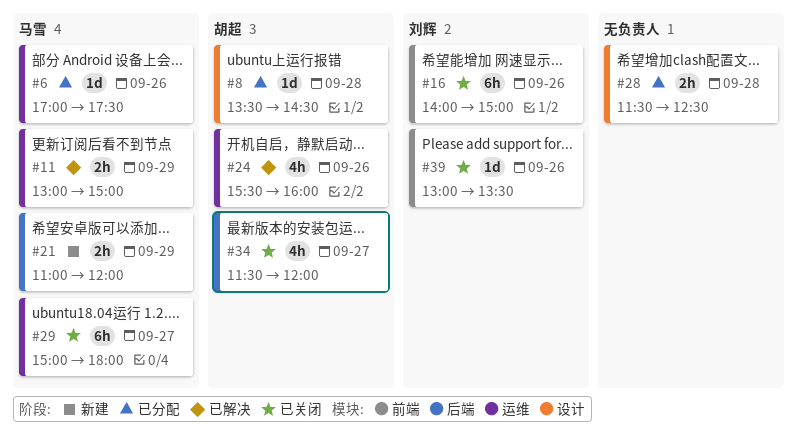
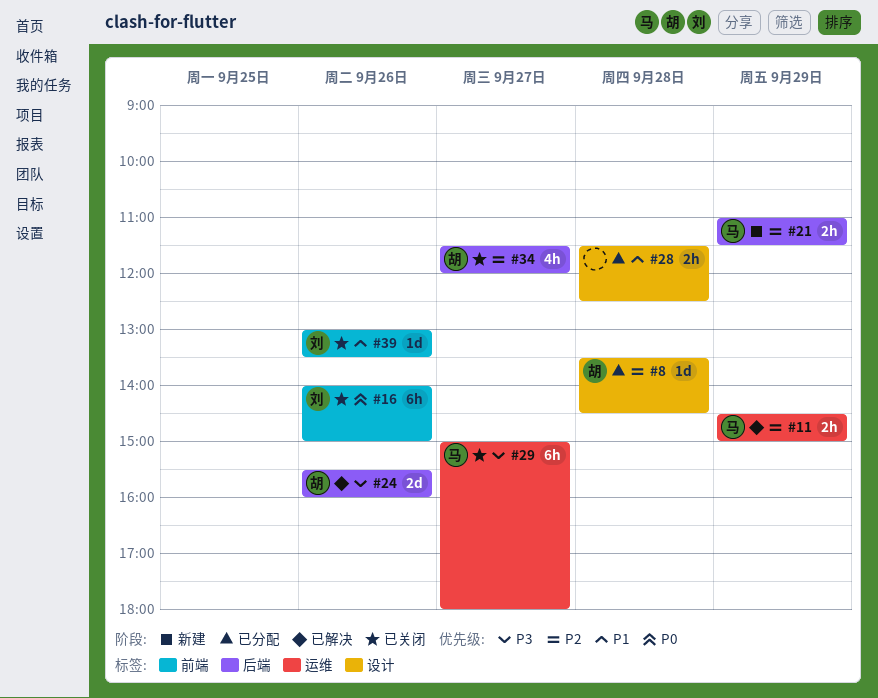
#6: present -> none
#11, begins: 13:00 -> 14:30
#21, ends: 12:00 -> 11:30
#24, label: 运维 -> 后端
#24, estimate: 4h -> 2d

